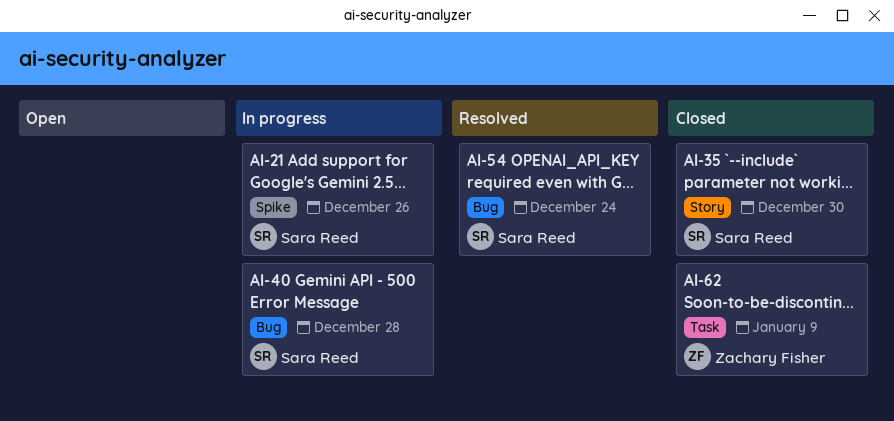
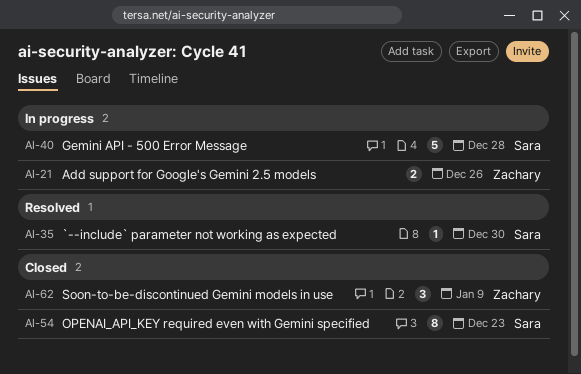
AI-21, owner: Sara Reed -> Zachary Fisher
AI-35, status: Closed -> Resolved
AI-54, status: Resolved -> Closed
AI-54, due: Dec 24 -> Dec 23

